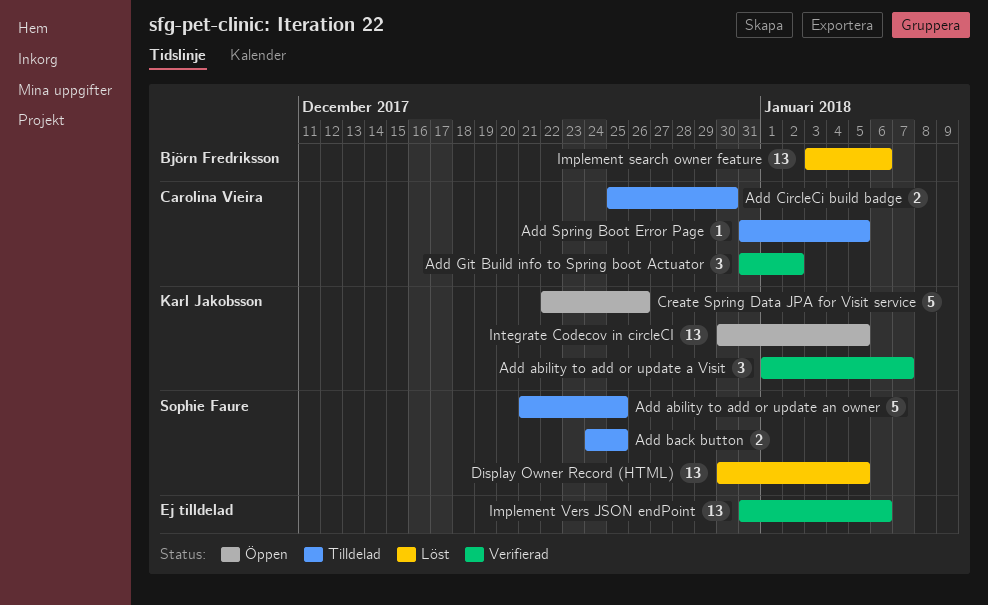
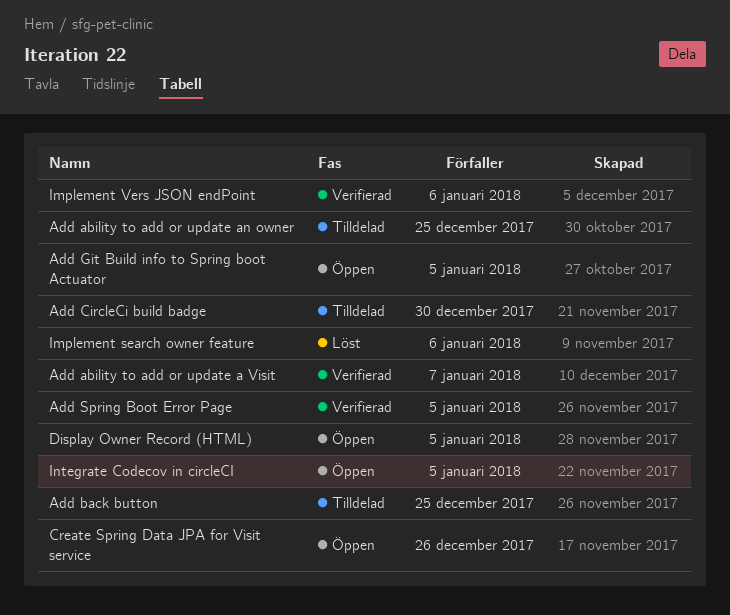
Add Git Build info to Spring boot Actuator, status: Verifierad -> Öppen
Add Git Build info to Spring boot Actuator, due: Jan 2 -> Jan 5
Add Spring Boot Error Page, status: Tilldelad -> Verifierad
Display Owner Record (HTML), status: Löst -> Öppen

